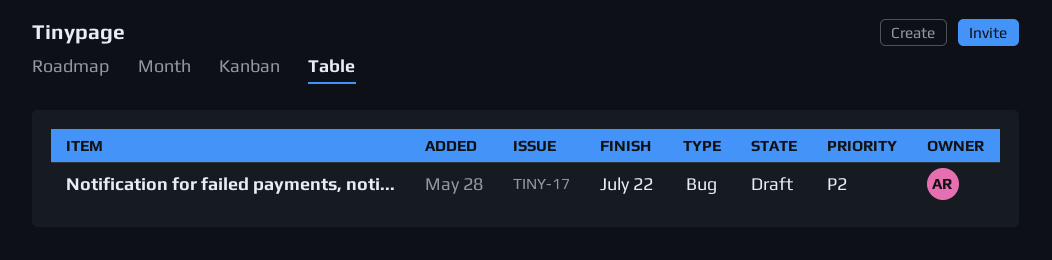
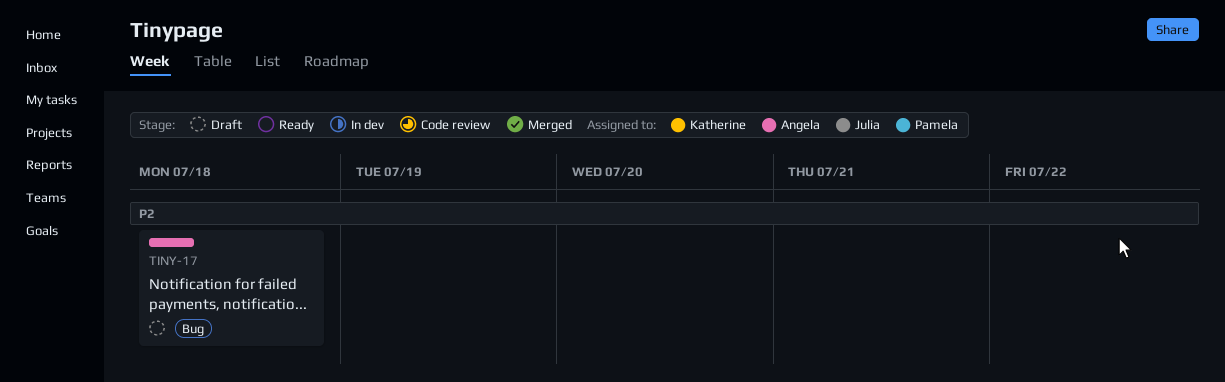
TINY-17, due: Jul 22 -> Jul 18

